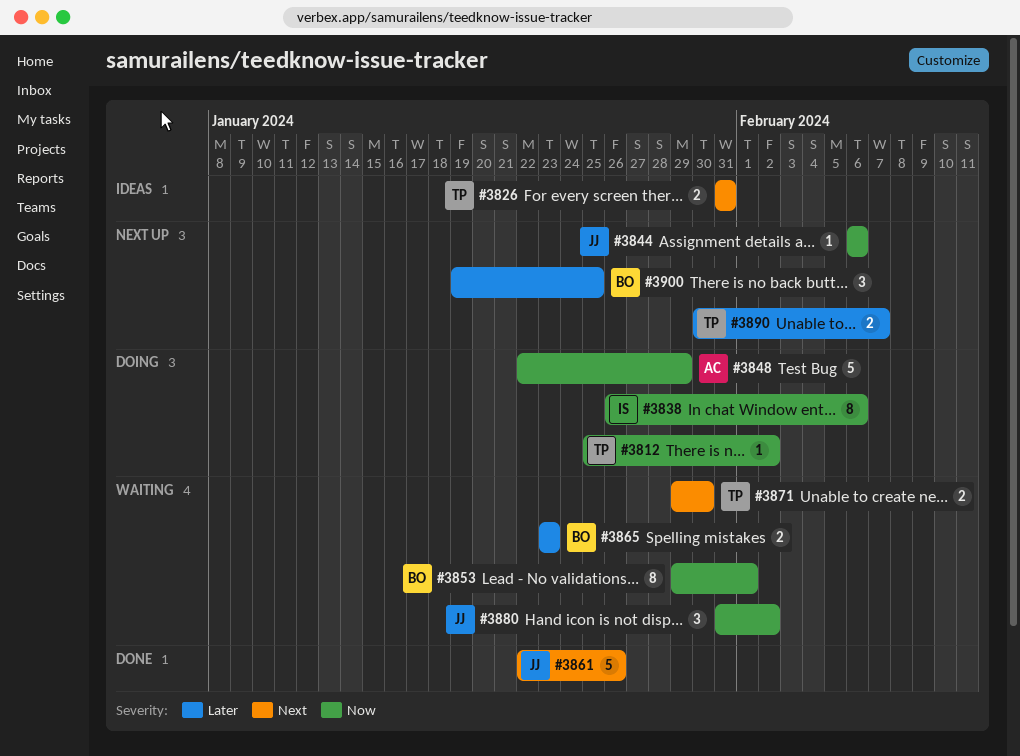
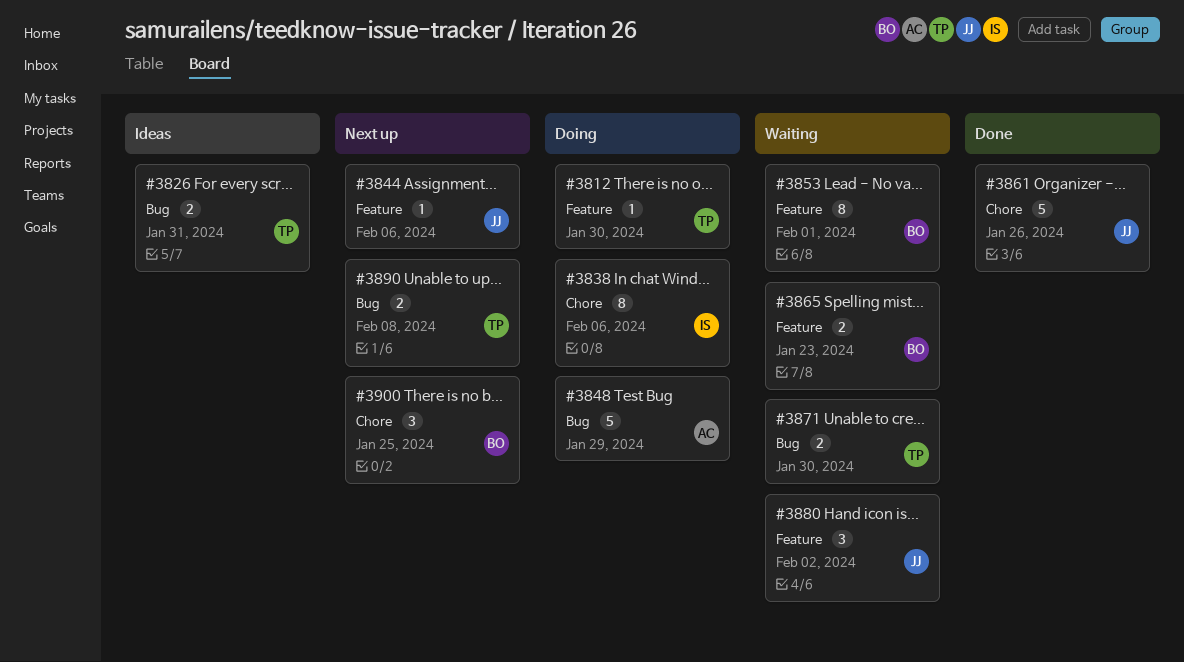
#3812, due: Feb 2 -> Jan 30
#3890, due: Feb 7 -> Feb 8

